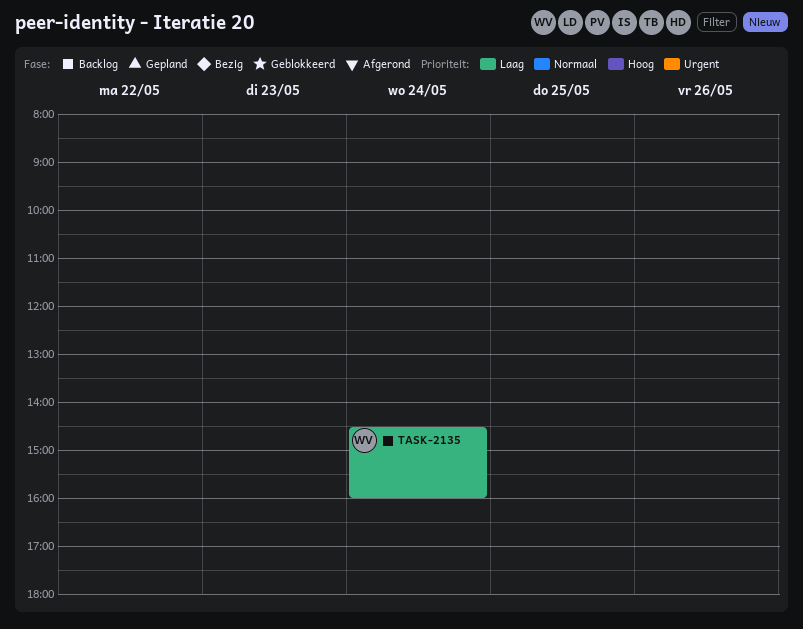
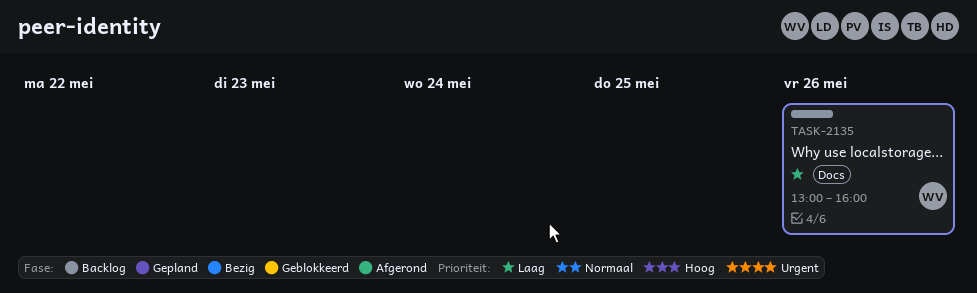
TASK-2135, day: May 24 -> May 26
TASK-2135, begins: 14:30 -> 13:00

